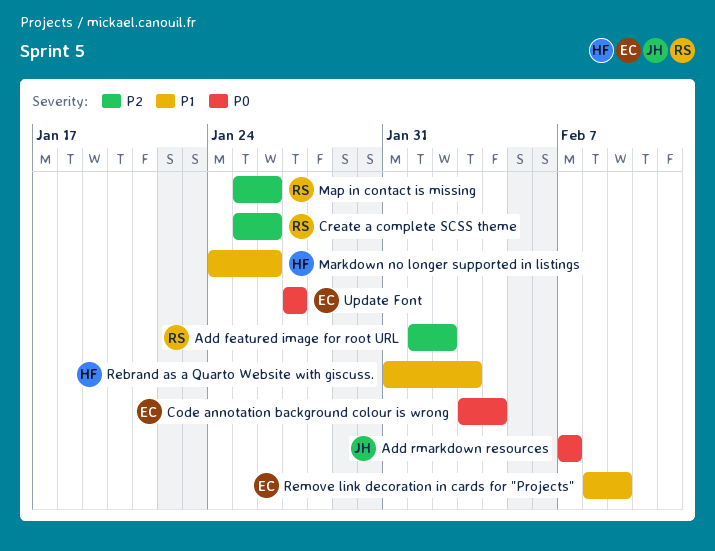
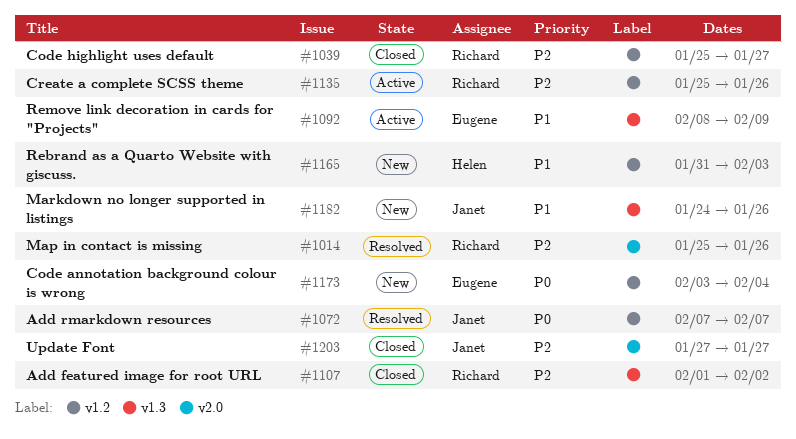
Code highlight uses default: none -> present
Markdown no longer supported in listings, owner: Helen -> Janet
Update Font, owner: Eugene -> Janet
Update Font, priority: P0 -> P2

